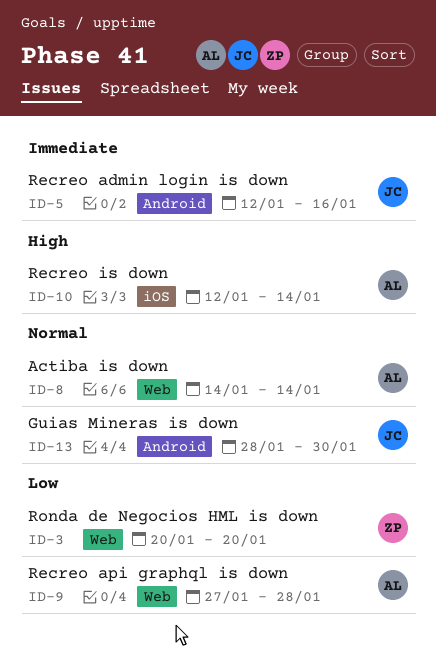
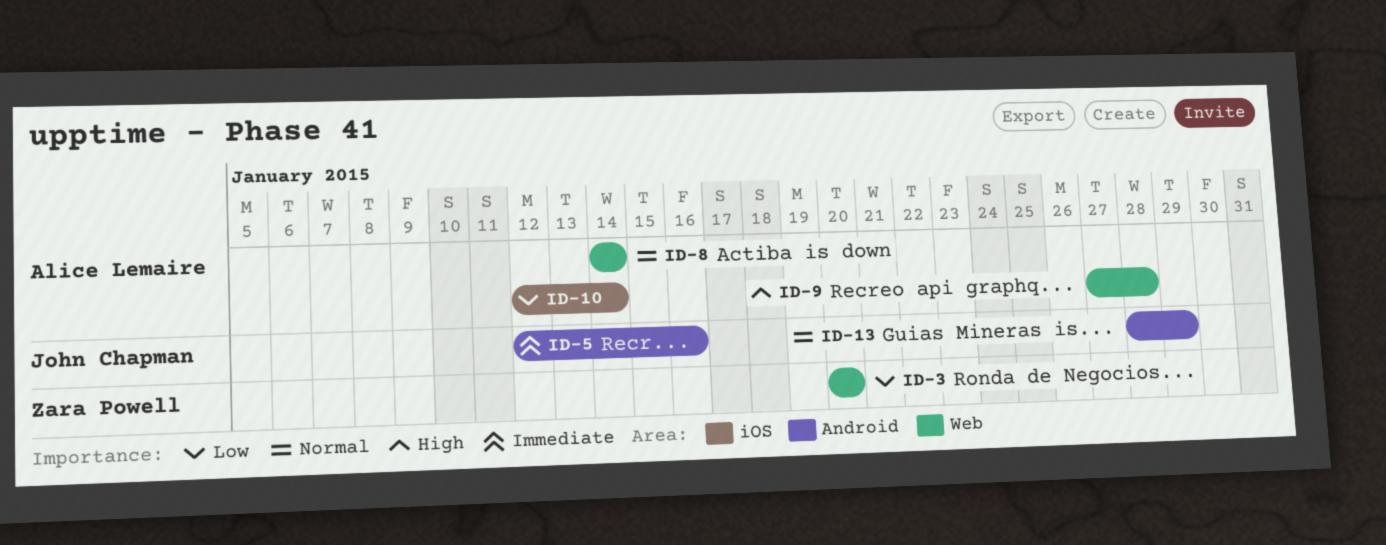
ID-9, priority: Low -> High
ID-10, priority: High -> Low
ID-13, due: Jan 30 -> Jan 29

